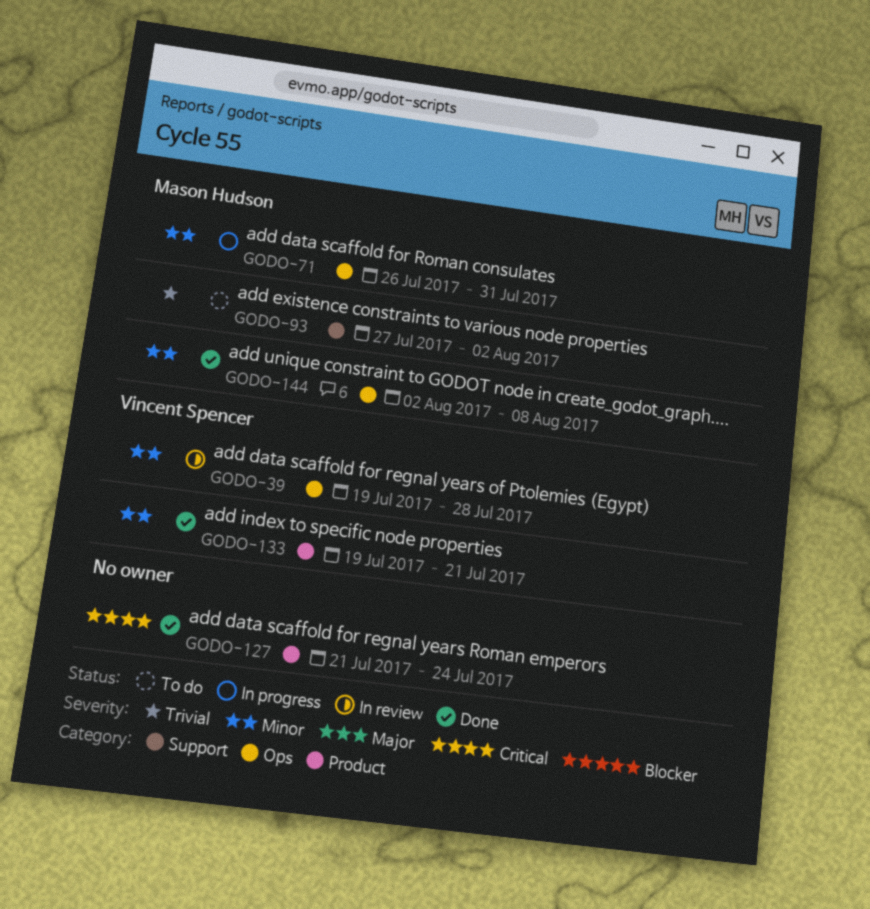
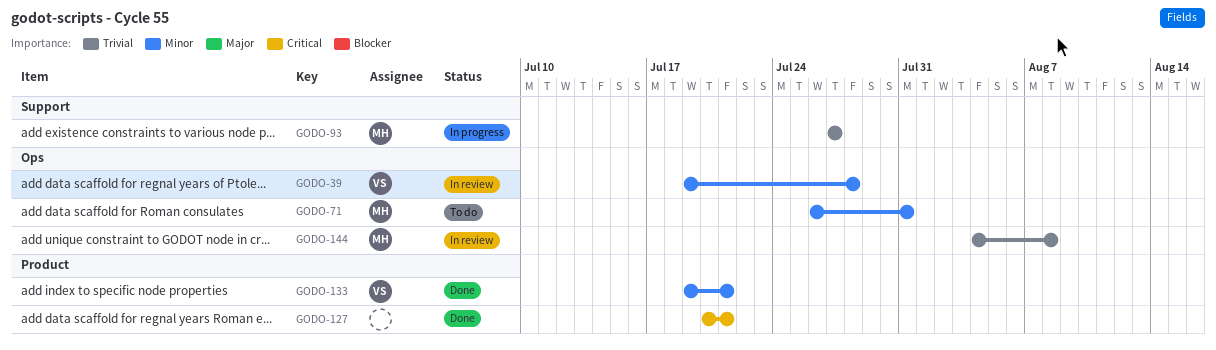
GODO-71, status: In progress -> To do
GODO-93, status: To do -> In progress
GODO-93, due: Aug 2 -> Jul 27
GODO-127, start: Jul 21 -> Jul 20
GODO-127, due: Jul 24 -> Jul 21
GODO-144, status: Done -> In review
GODO-144, priority: Minor -> Trivial
GODO-144, start: Aug 2 -> Aug 4

